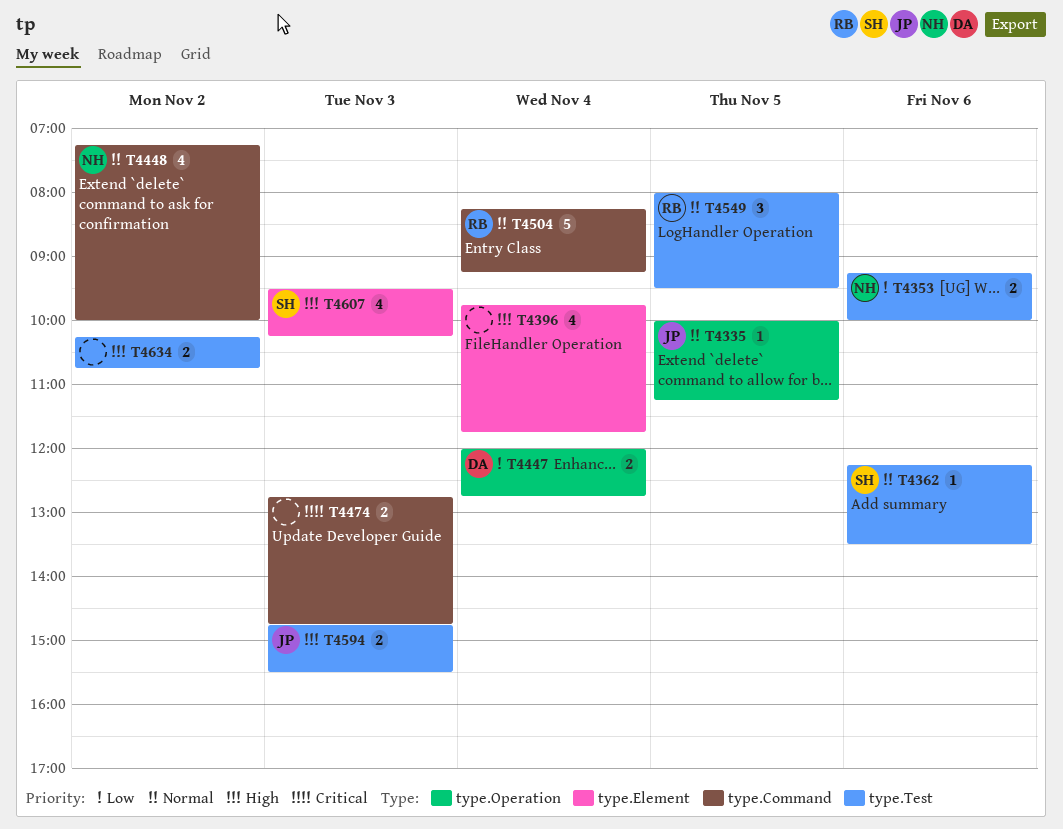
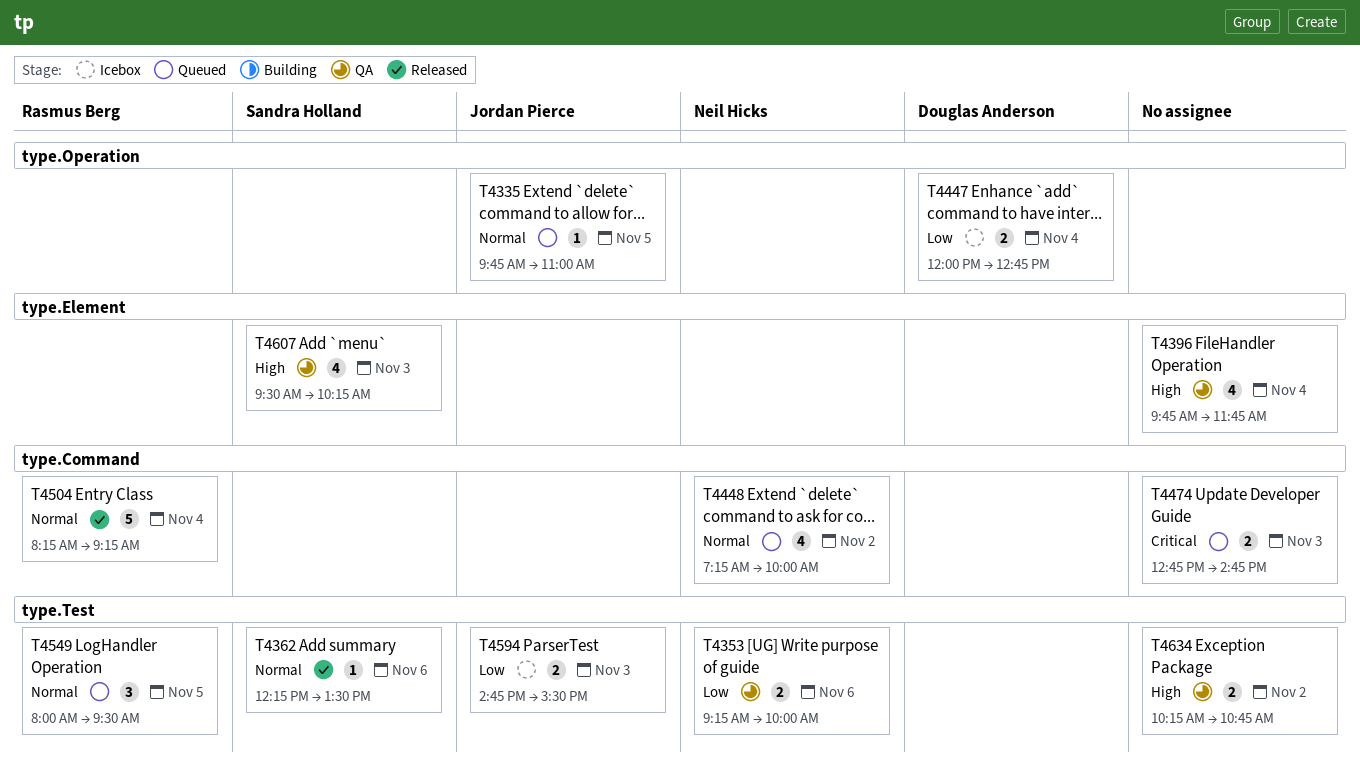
T4335, begins: 10:00 -> 09:45
T4335, ends: 11:15 -> 11:00
T4594, priority: High -> Low

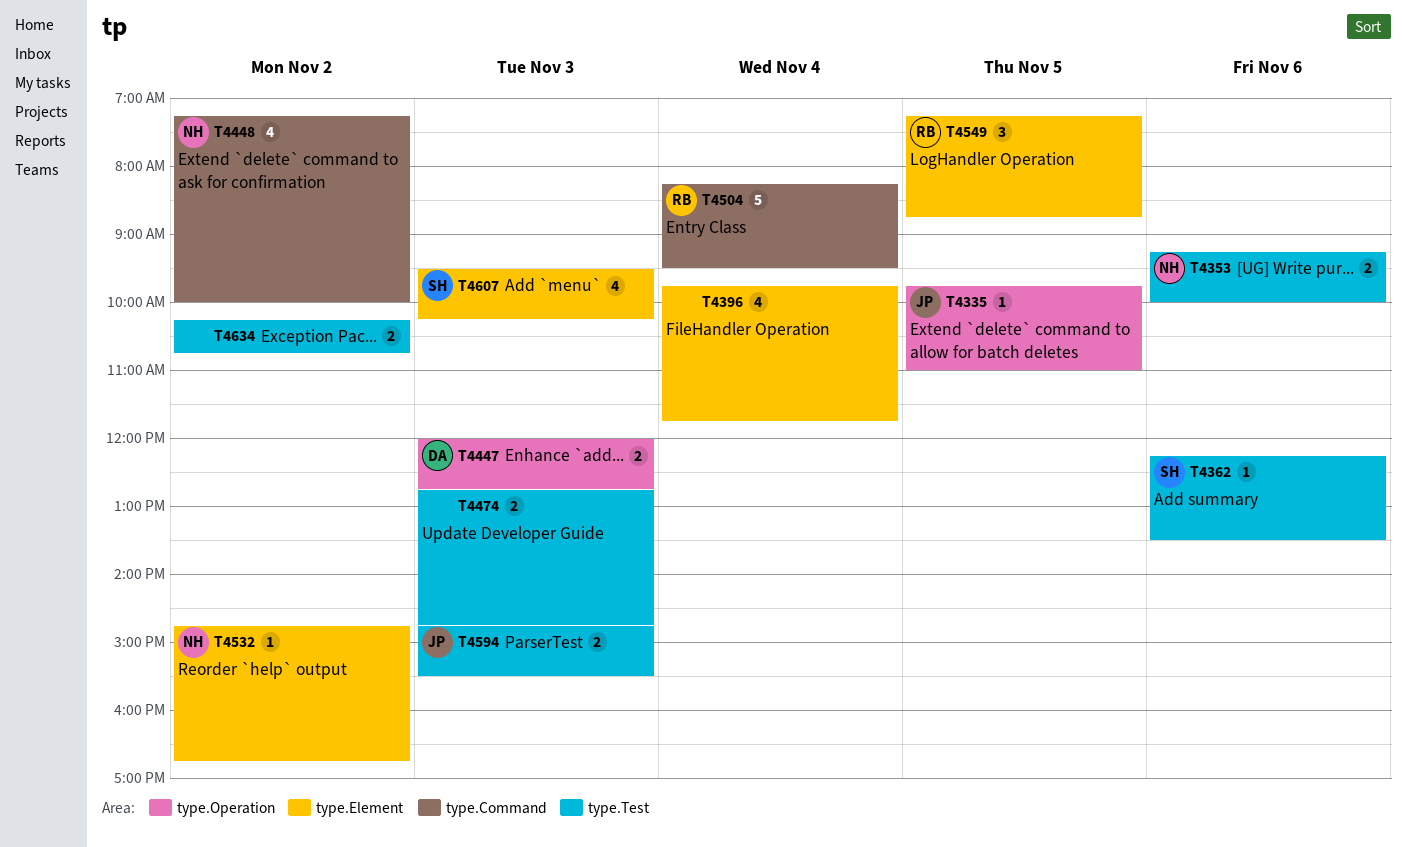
T4447, day: Nov 4 -> Nov 3
T4474, label: type.Command -> type.Test
T4504, ends: 09:15 -> 09:30
T4532: none -> present
T4549, label: type.Test -> type.Element
T4549, begins: 08:00 -> 07:15
T4549, ends: 09:30 -> 08:45

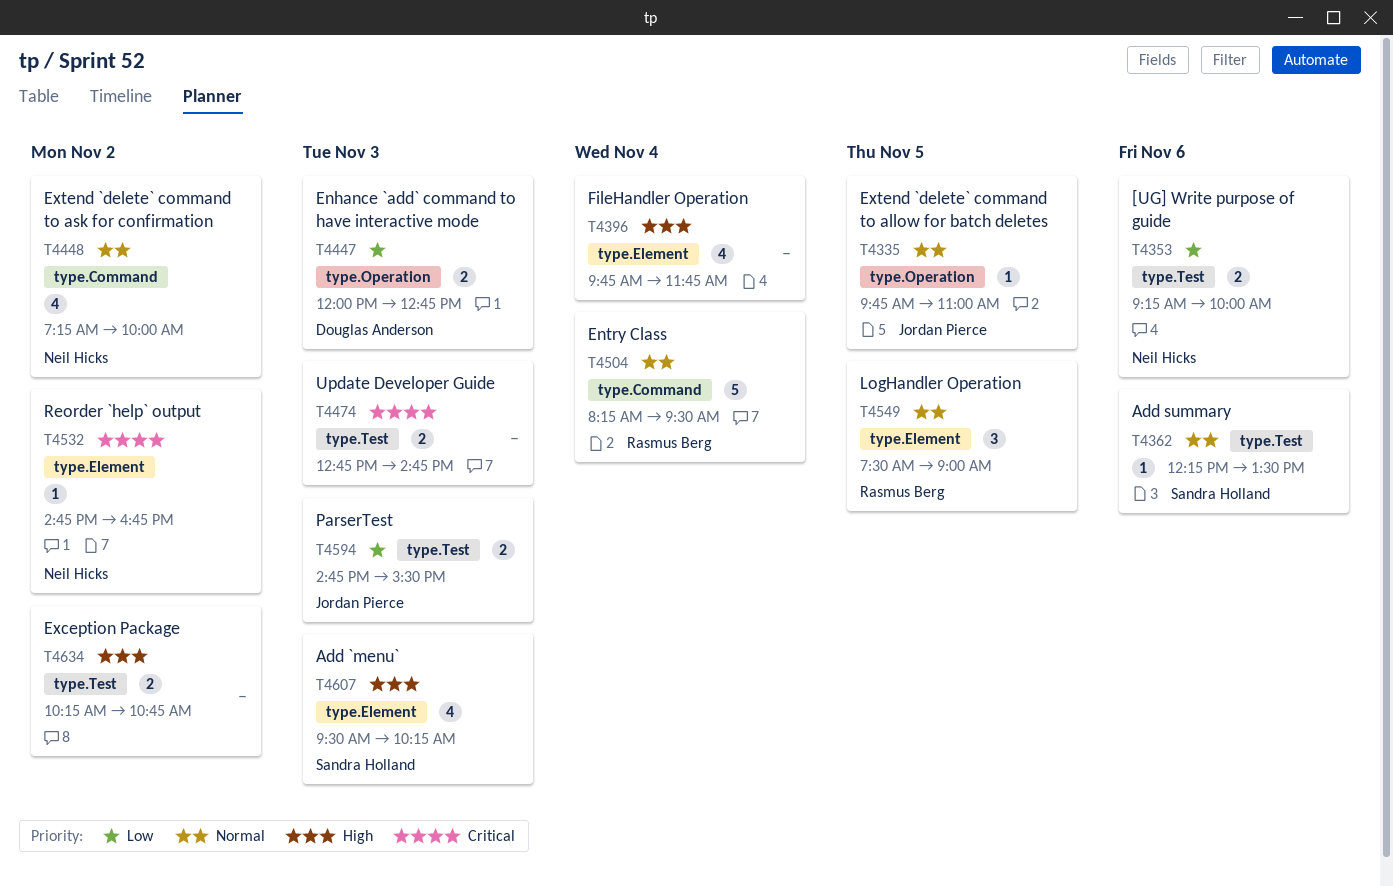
T4549, begins: 07:15 -> 07:30
T4549, ends: 08:45 -> 09:00

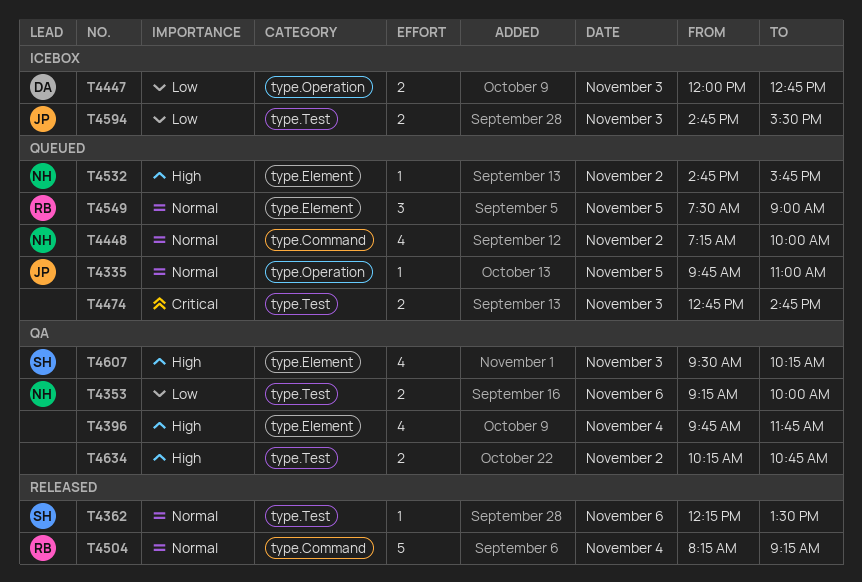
T4504, ends: 09:30 -> 09:15
T4532, priority: Critical -> High
T4532, ends: 16:45 -> 15:45

